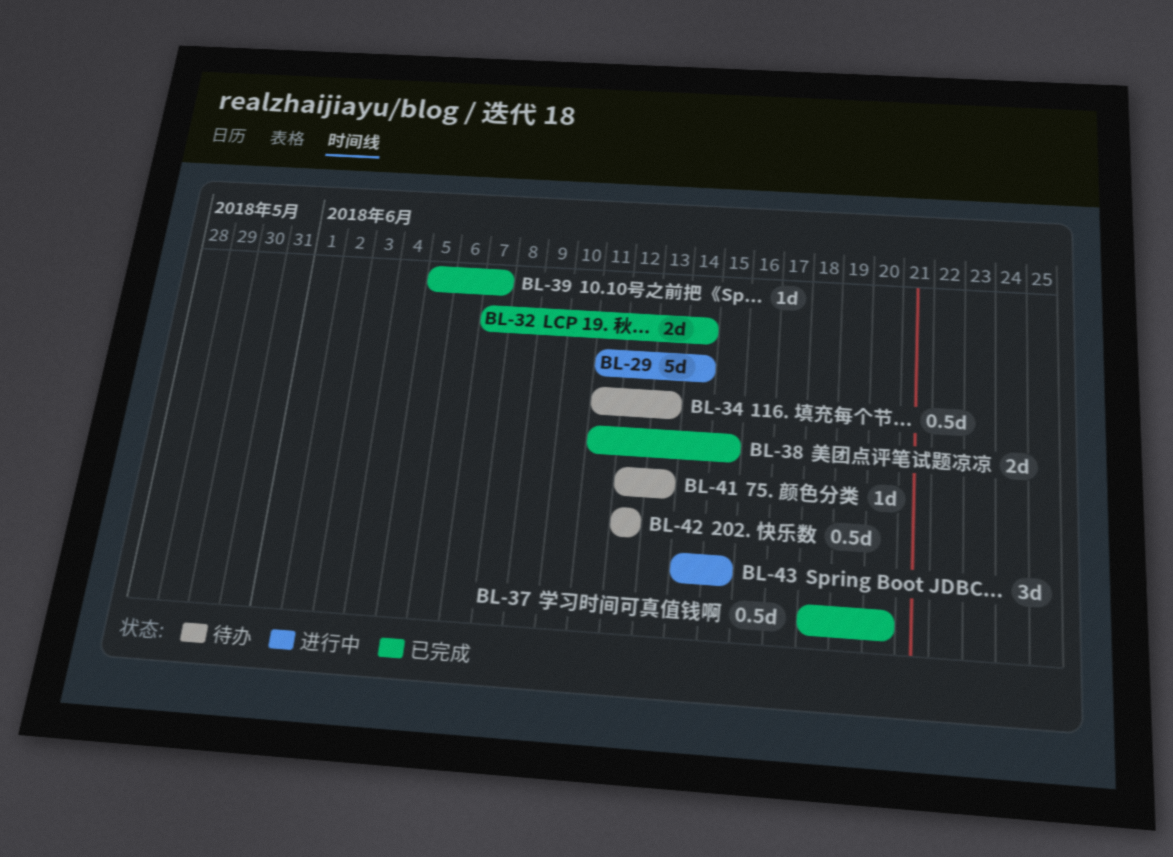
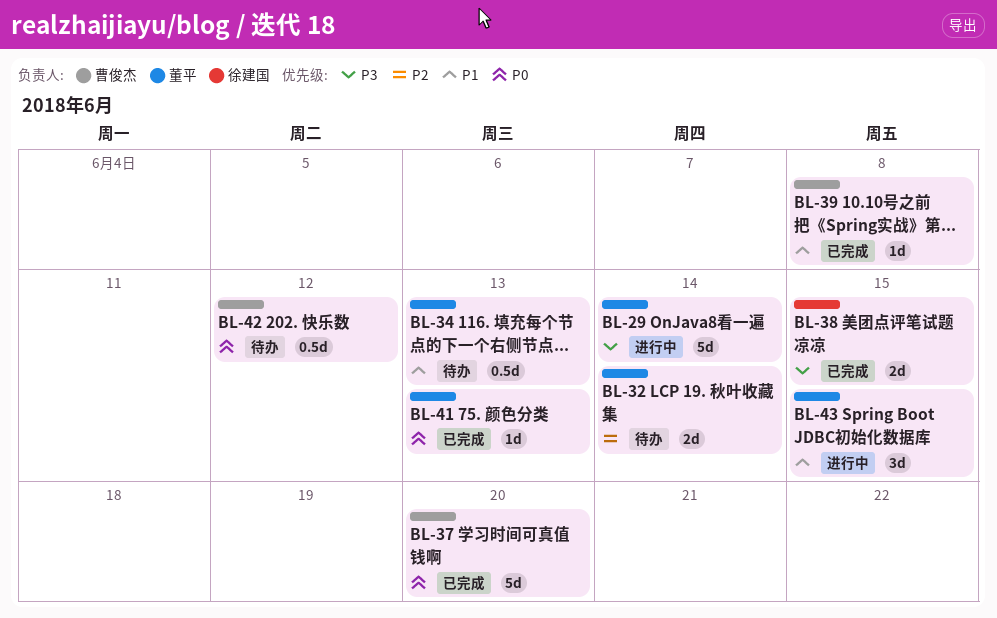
BL-32, status: 已完成 -> 待办
BL-37, estimate: 0.5d -> 5d
BL-39, due: Jun 7 -> Jun 8
BL-41, status: 待办 -> 已完成

